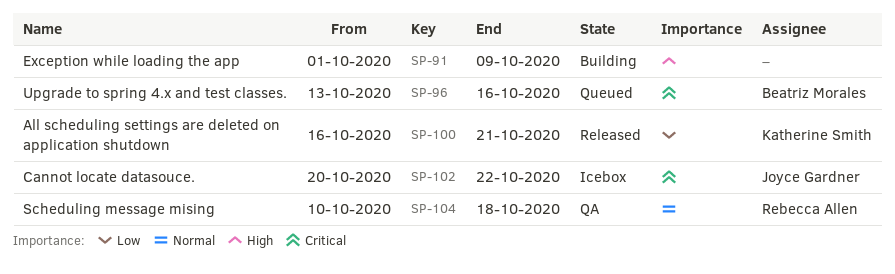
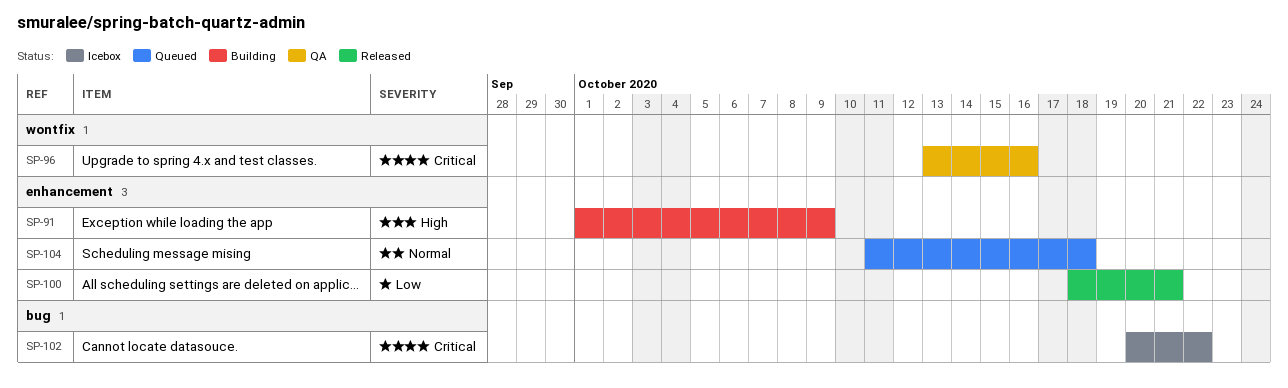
SP-96, status: Queued -> QA
SP-100, start: Oct 16 -> Oct 18
SP-104, status: QA -> Queued
SP-104, start: Oct 10 -> Oct 11

